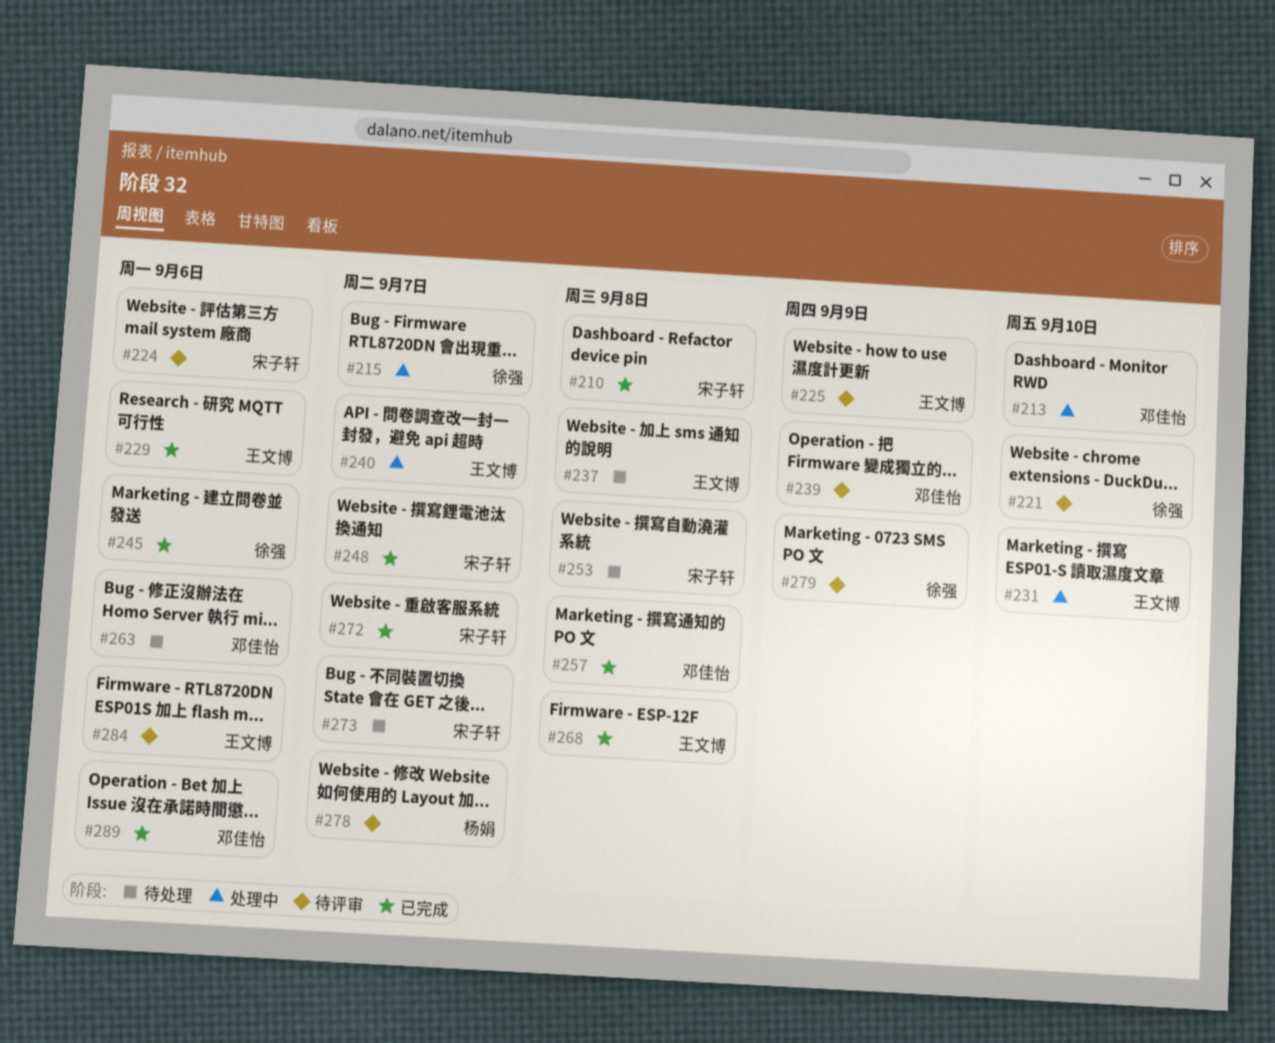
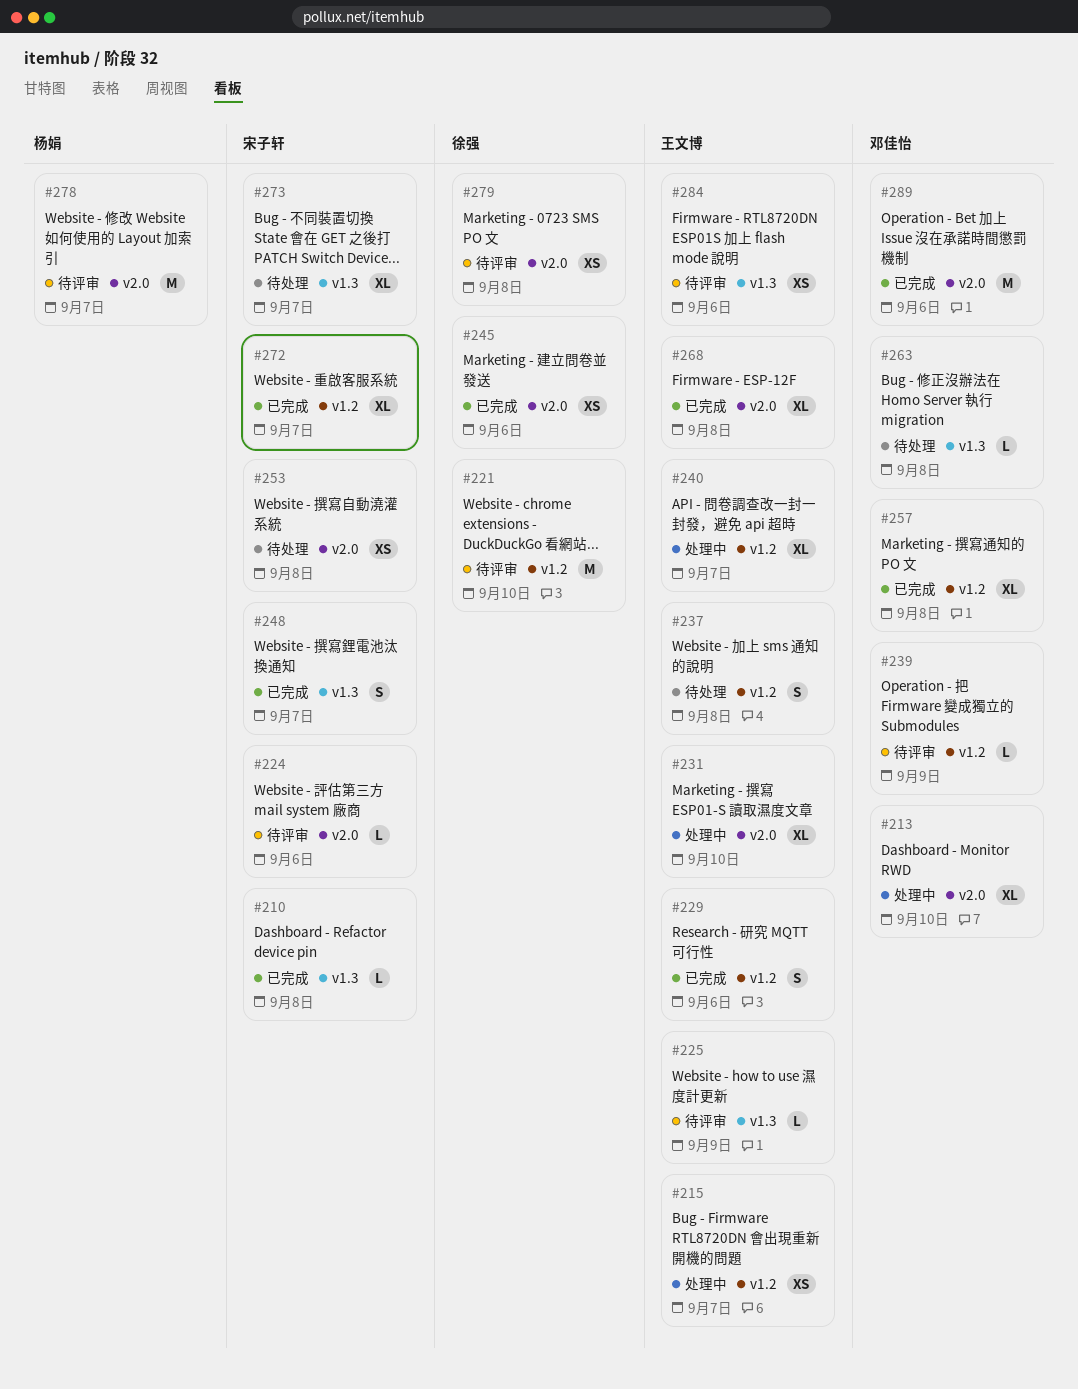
#215, owner: 徐强 -> 王文博
#263, due: Sep 6 -> Sep 8
#279, due: Sep 9 -> Sep 8

